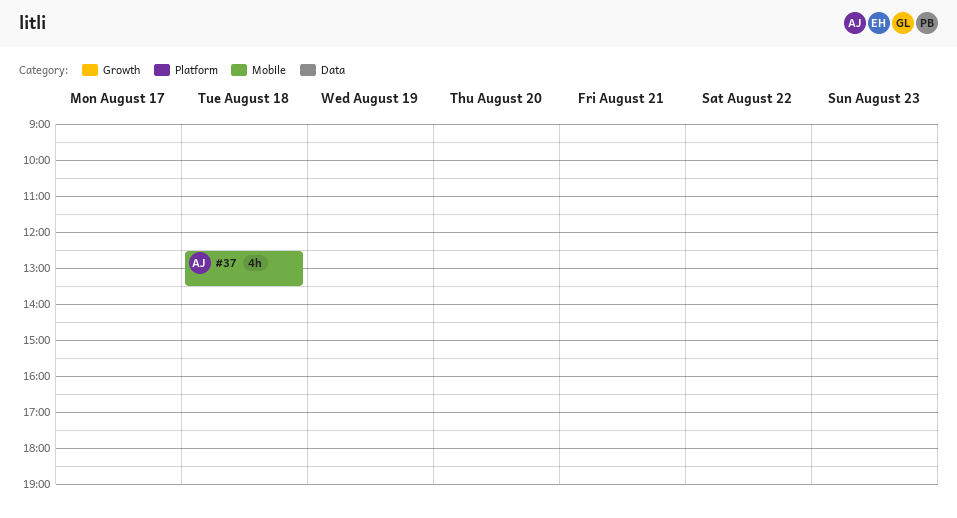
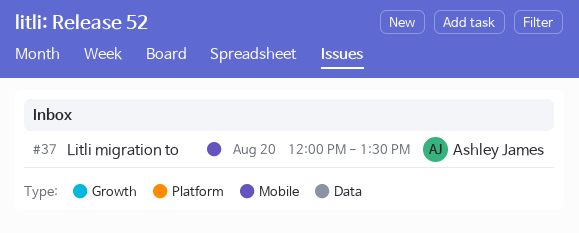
#37, day: Aug 18 -> Aug 20
#37, begins: 12:30 -> 12:00

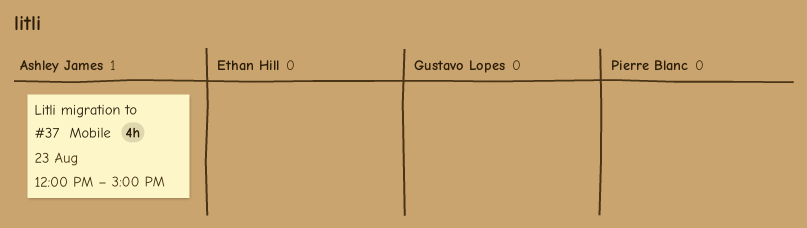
#37, day: Aug 20 -> Aug 23
#37, ends: 13:30 -> 15:00

